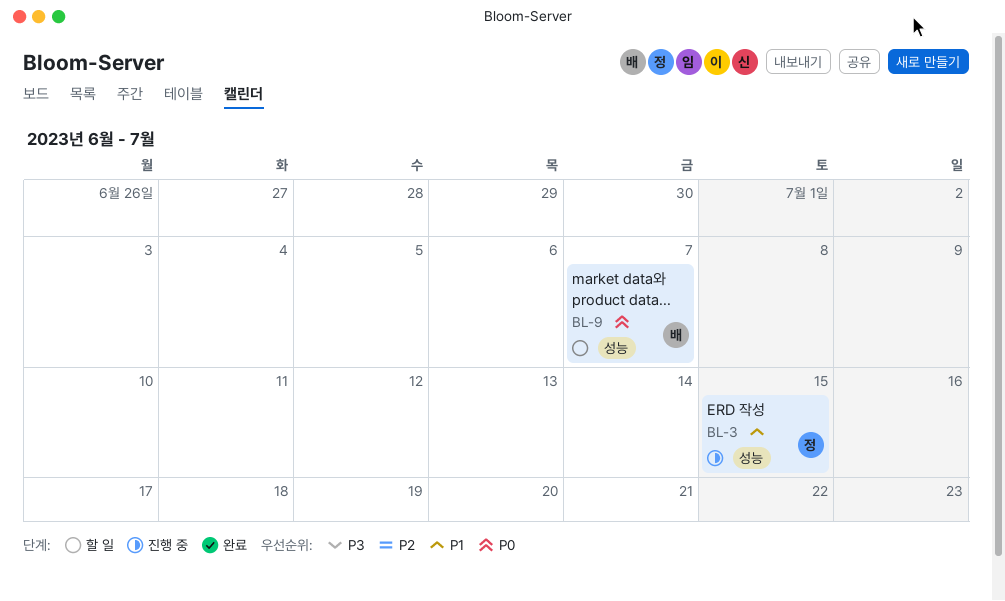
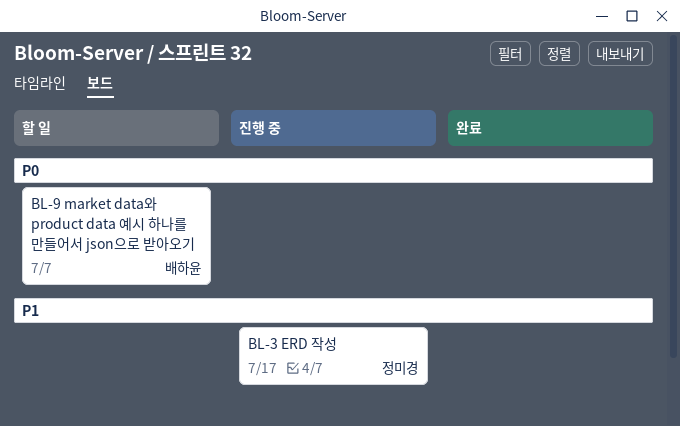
BL-3, due: Jul 15 -> Jul 17

